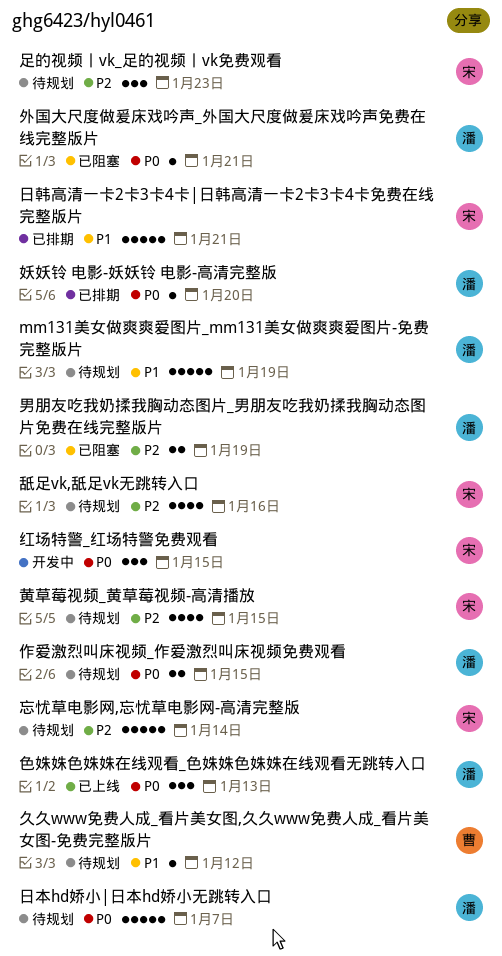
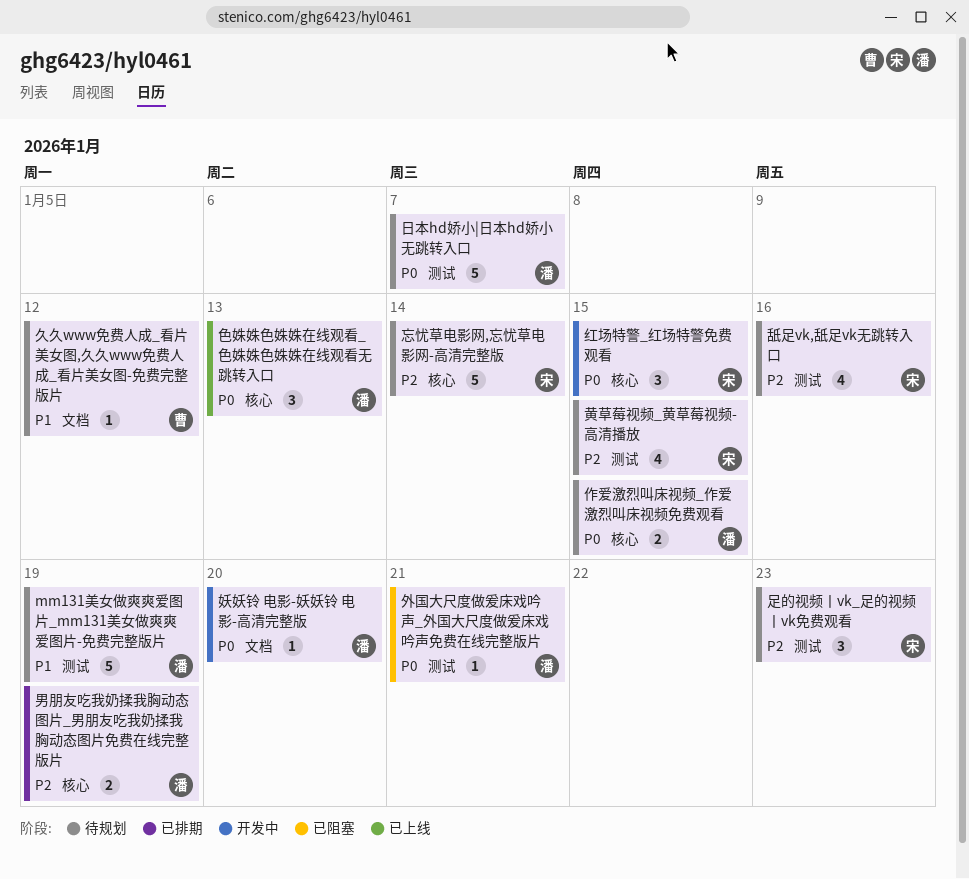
妖妖铃 电影-妖妖铃 电影-高清完整版, status: 已排期 -> 开发中
日韩高清一卡2卡3卡4卡|日韩高清一卡2卡3卡4卡免费在线完整版片: present -> none
男朋友吃我奶揉我胸动态图片_男朋友吃我奶揉我胸动态图片免费在线完整版片, status: 已阻塞 -> 已排期

